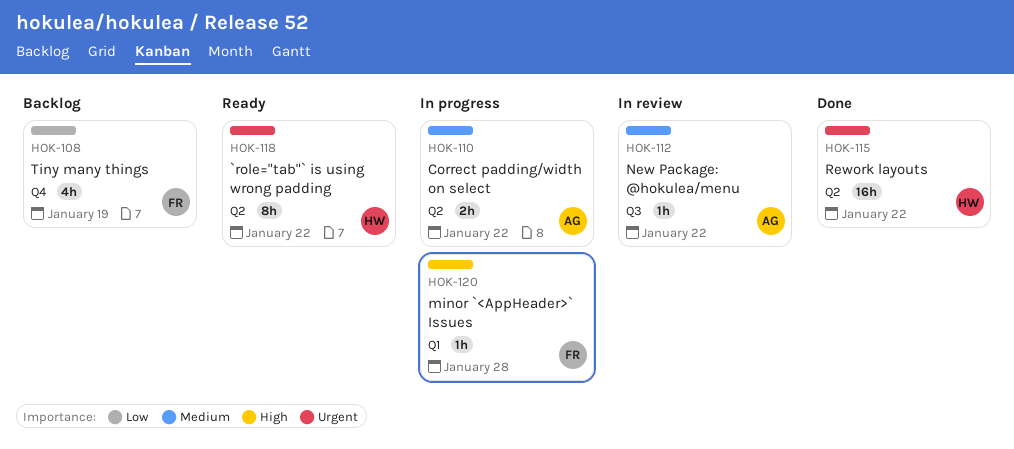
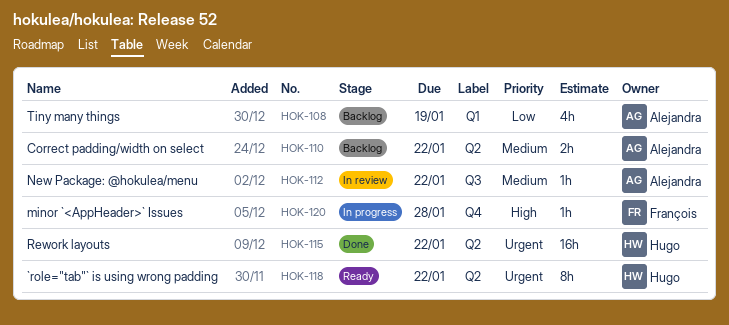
HOK-108, owner: François -> Alejandra
HOK-108, label: Q4 -> Q1
HOK-110, status: In progress -> Backlog
HOK-120, label: Q1 -> Q4

